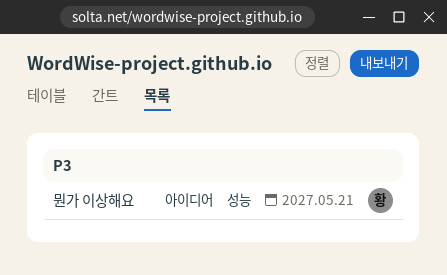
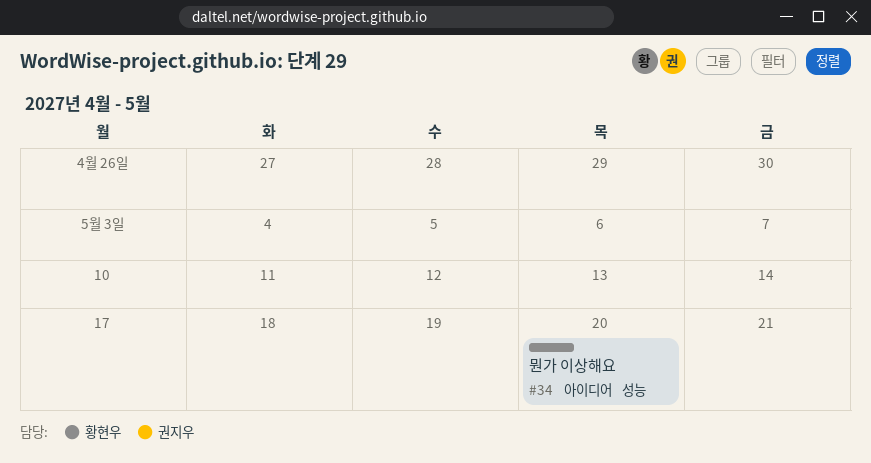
뭔가 이상해요, due: May 21 -> May 20

